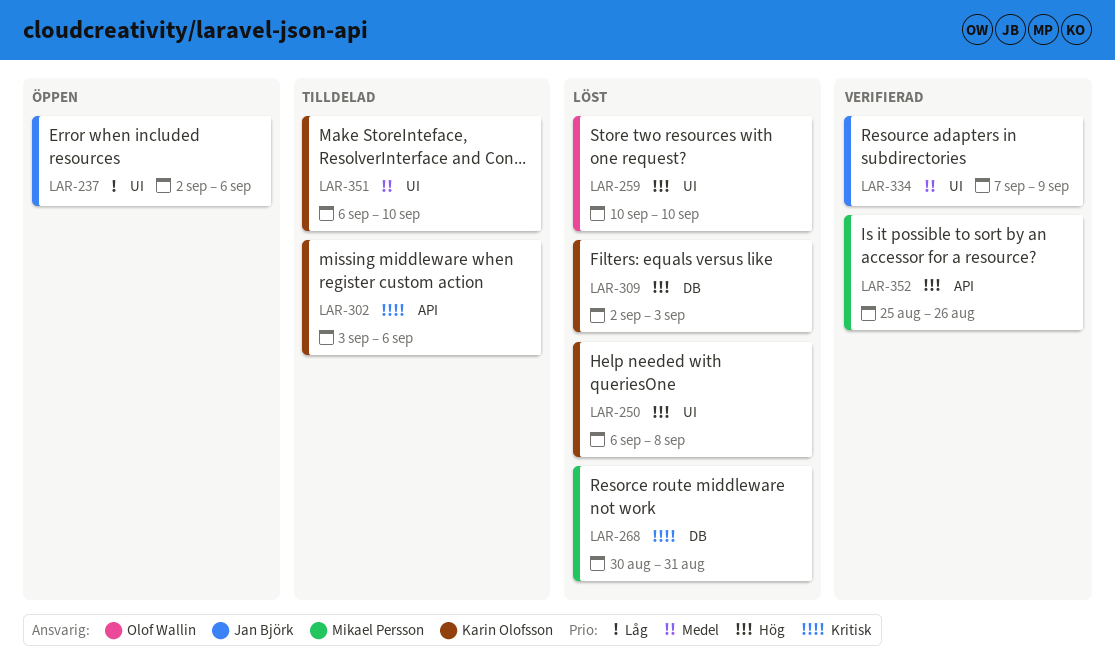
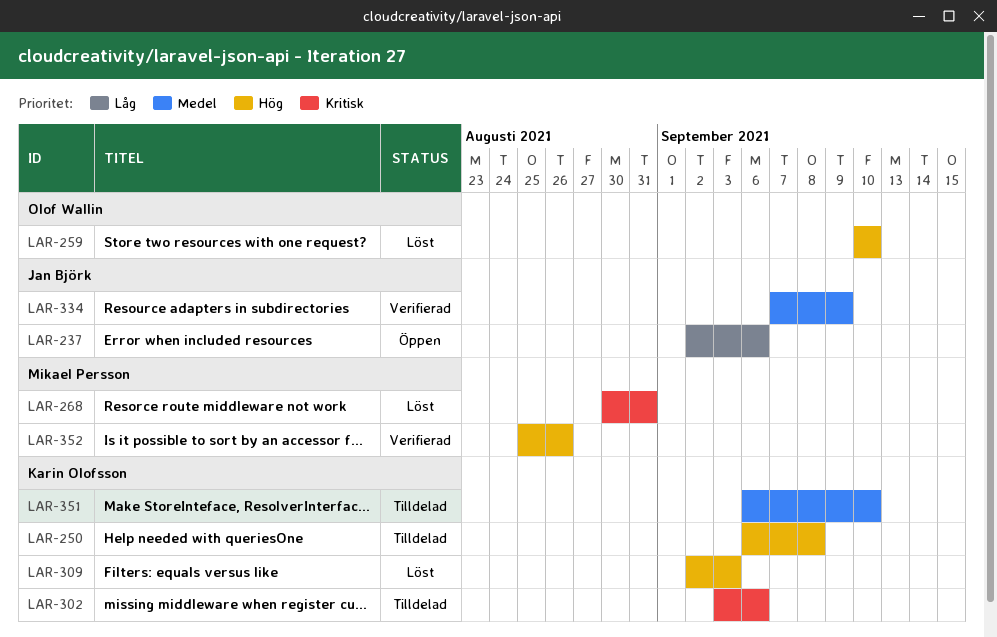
LAR-250, status: Löst -> Tilldelad

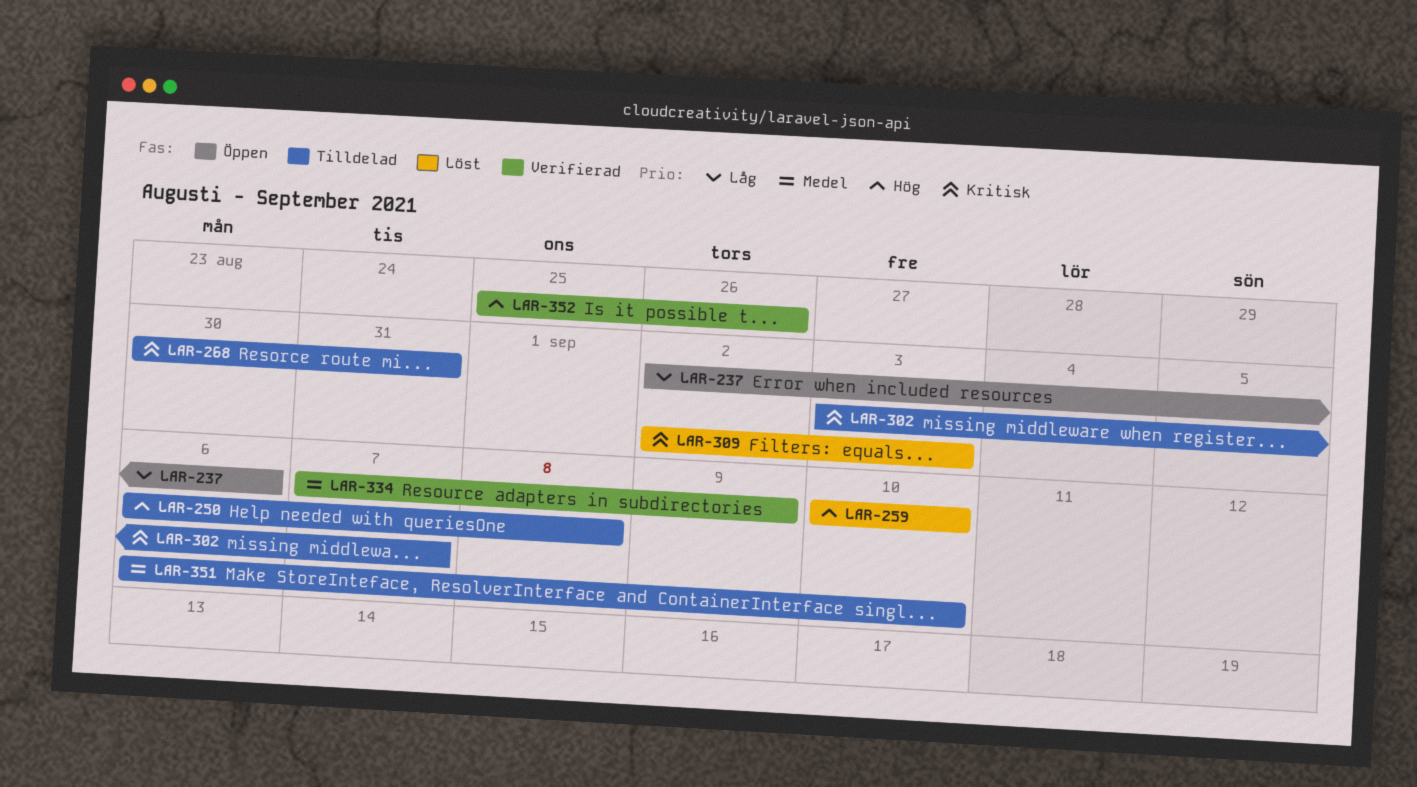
LAR-268, status: Löst -> Tilldelad
LAR-302, due: Sep 6 -> Sep 7
LAR-309, priority: Hög -> Kritisk

